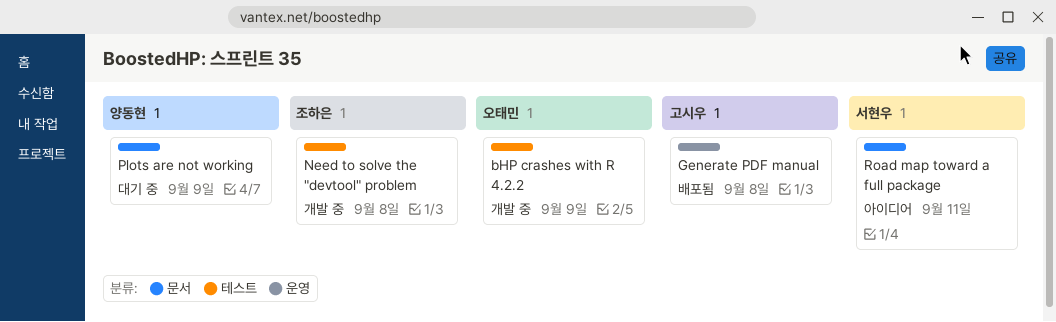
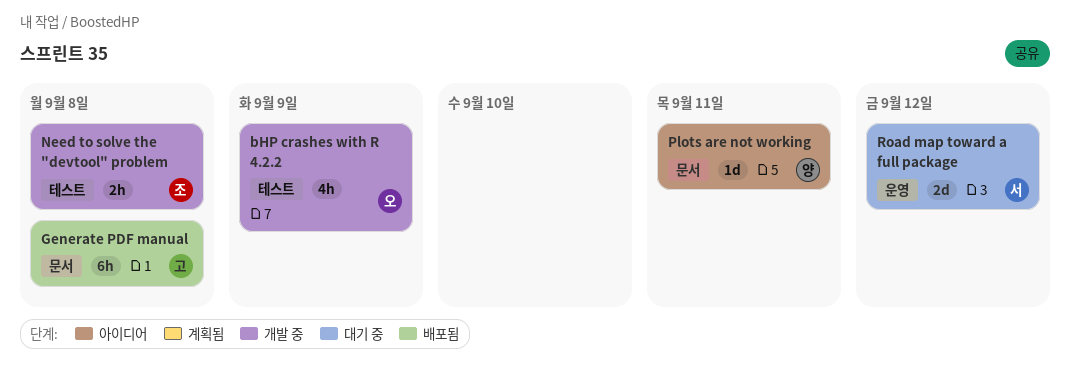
Generate PDF manual, label: 운영 -> 문서
Plots are not working, status: 대기 중 -> 아이디어
Plots are not working, due: Sep 9 -> Sep 11
Road map toward a full package, status: 아이디어 -> 대기 중
Road map toward a full package, label: 문서 -> 운영
Road map toward a full package, due: Sep 11 -> Sep 12

